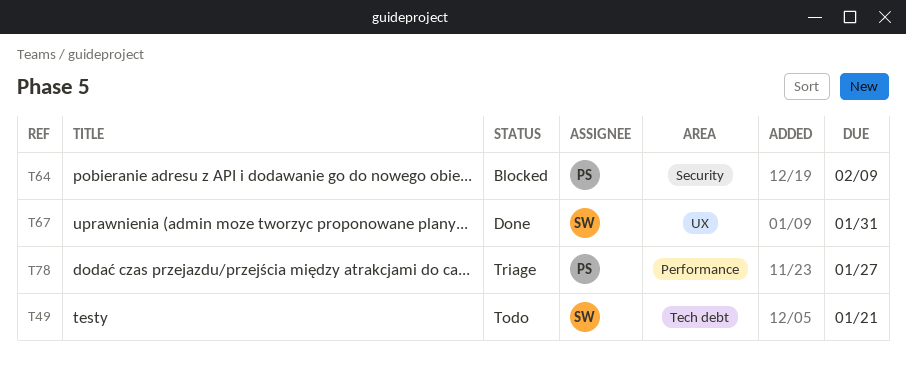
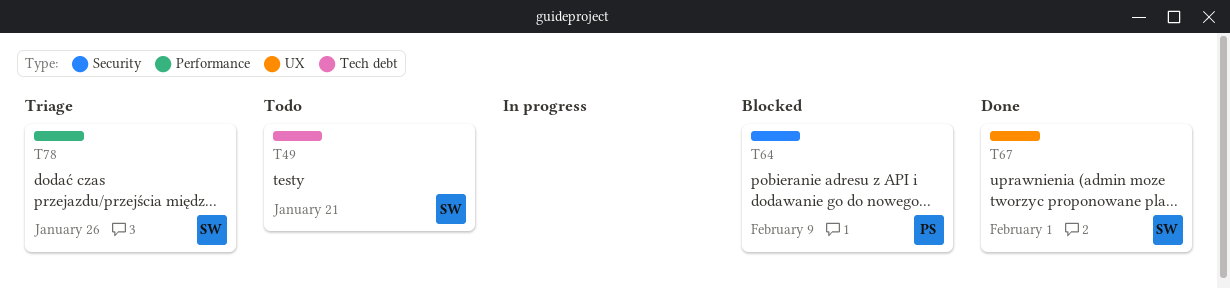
T67, due: Jan 31 -> Feb 1
T78, owner: PS -> SW
T78, due: Jan 27 -> Jan 26

